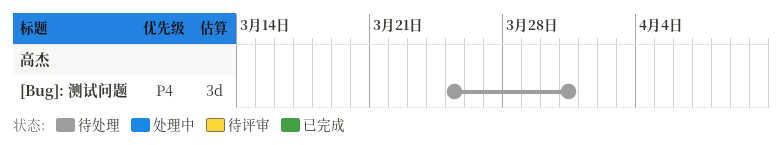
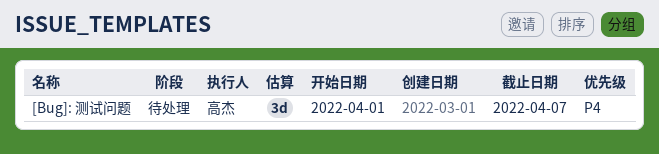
[Bug]: 测试问题, start: Mar 25 -> Apr 1
[Bug]: 测试问题, due: Mar 31 -> Apr 7

